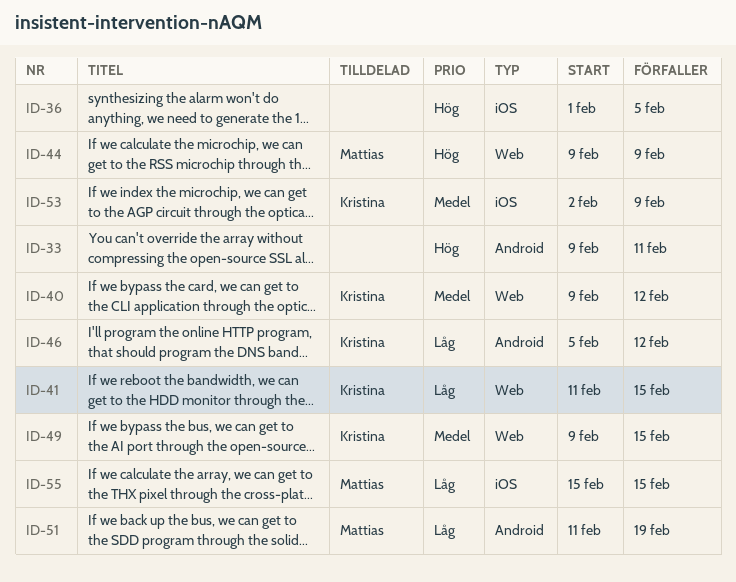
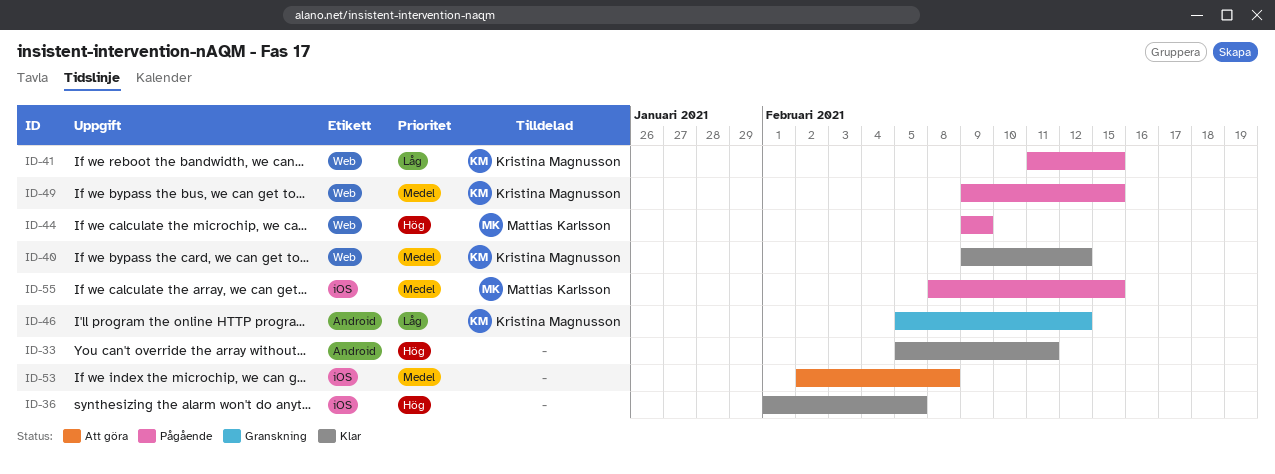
ID-33, start: Feb 9 -> Feb 5
ID-51: present -> none
ID-53, owner: Kristina Magnusson -> none
ID-53, due: Feb 9 -> Feb 8
ID-55, priority: Låg -> Medel
ID-55, start: Feb 15 -> Feb 8

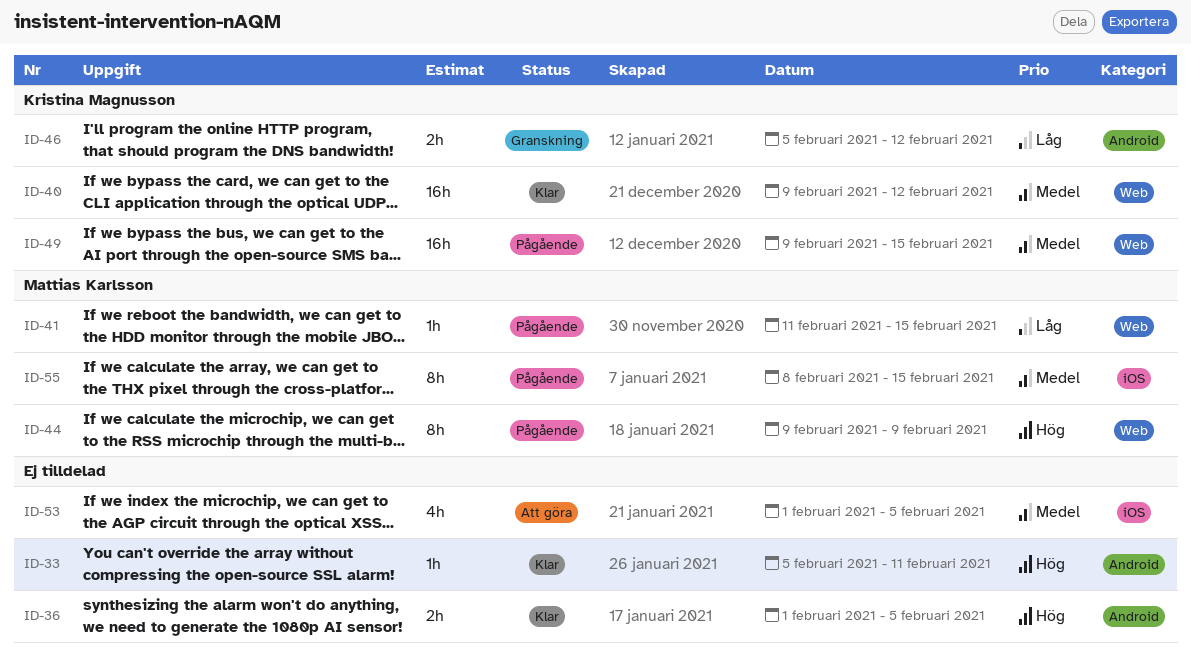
ID-36, label: iOS -> Android
ID-41, owner: Kristina Magnusson -> Mattias Karlsson
ID-53, start: Feb 2 -> Feb 1
ID-53, due: Feb 8 -> Feb 5

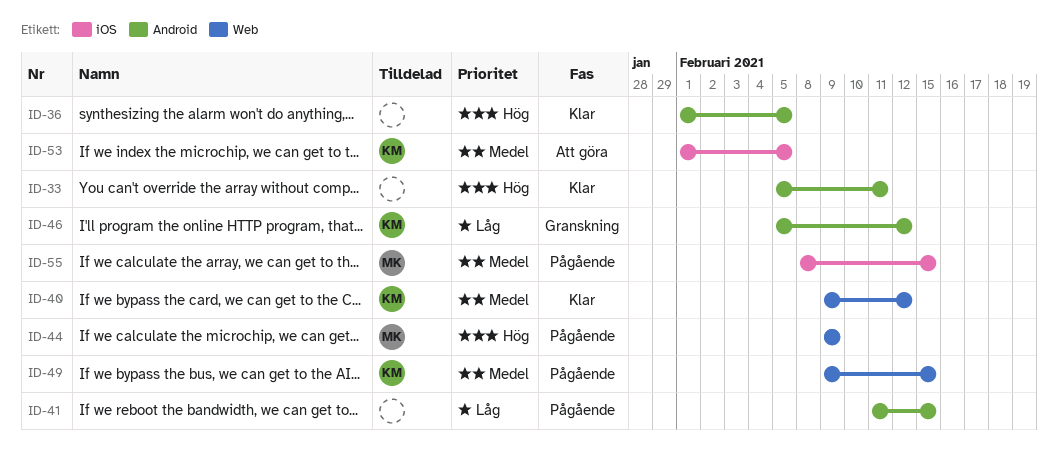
ID-41, owner: Mattias Karlsson -> none
ID-41, label: Web -> Android
ID-53, owner: none -> Kristina Magnusson

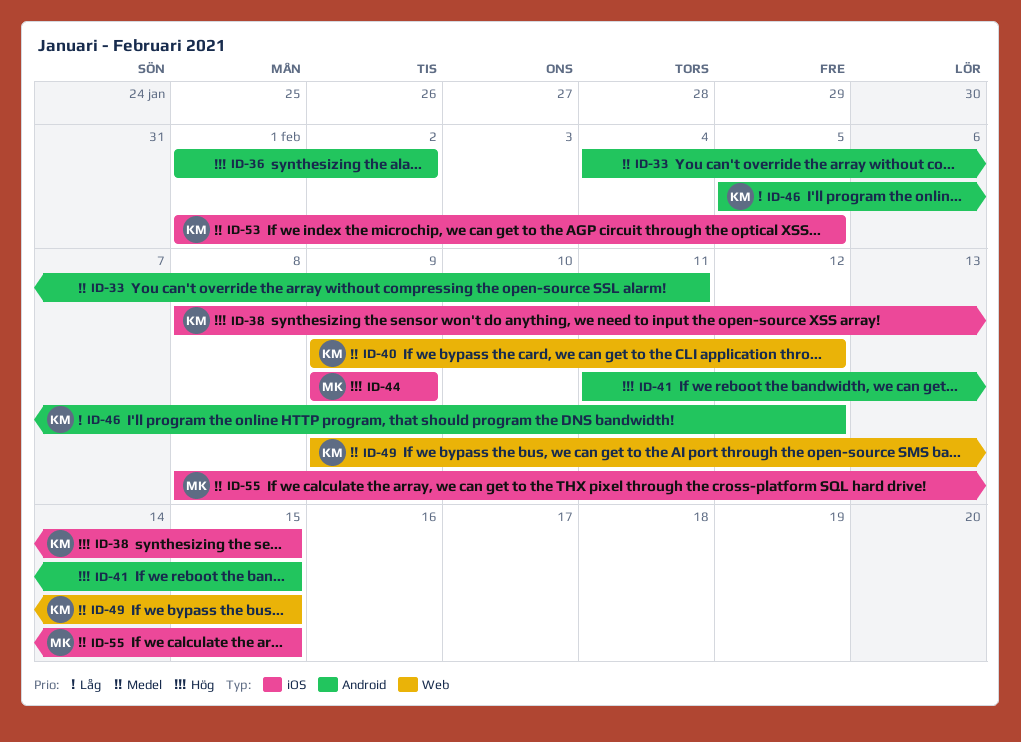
ID-33, priority: Hög -> Medel
ID-33, start: Feb 5 -> Feb 4
ID-36, due: Feb 5 -> Feb 2
ID-38: none -> present
ID-41, priority: Låg -> Hög
ID-44, label: Web -> iOS

